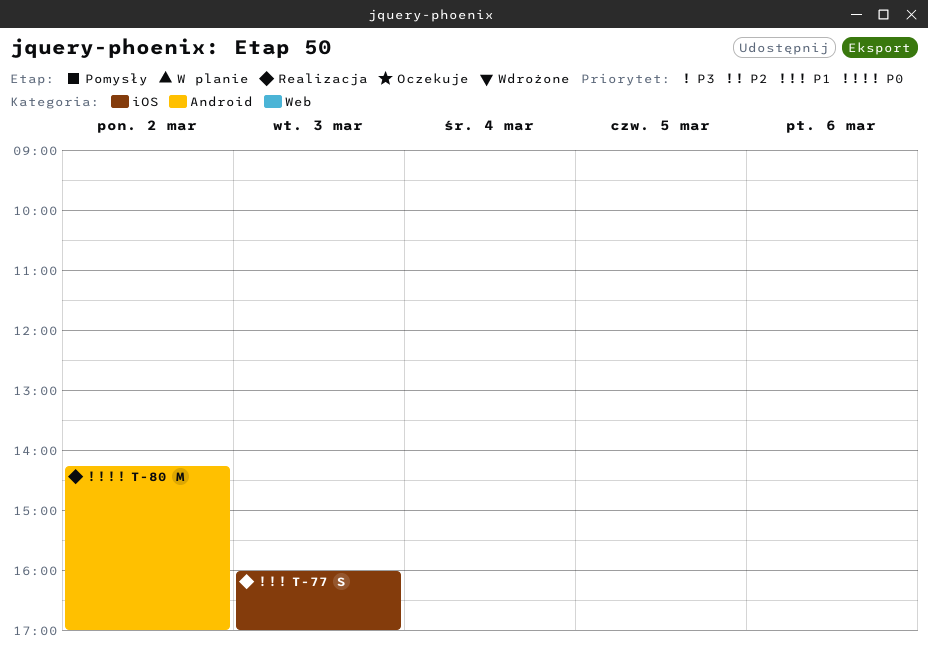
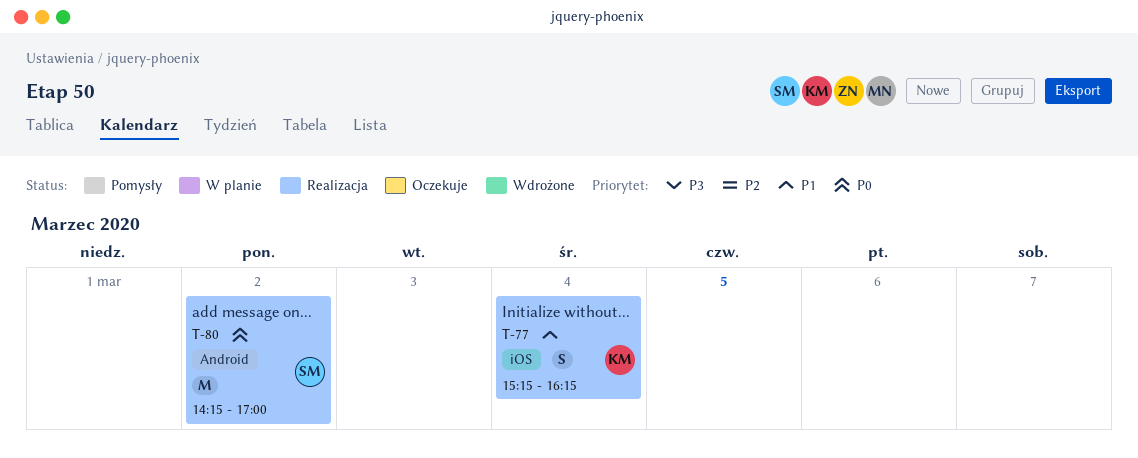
T-77, day: Mar 3 -> Mar 4
T-77, begins: 16:00 -> 15:15
T-77, ends: 17:00 -> 16:15

